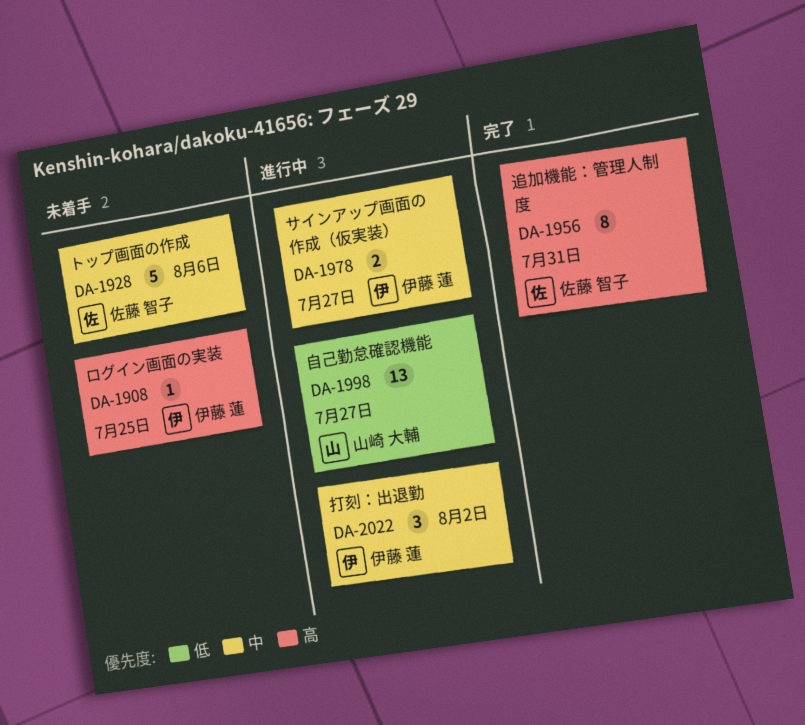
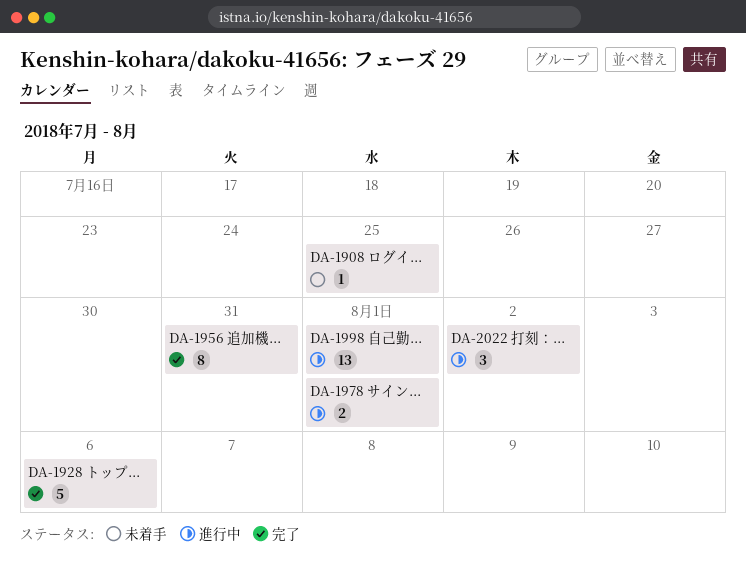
DA-1928, status: 未着手 -> 完了
DA-1978, due: Jul 27 -> Aug 1
DA-1998, due: Jul 27 -> Aug 1

